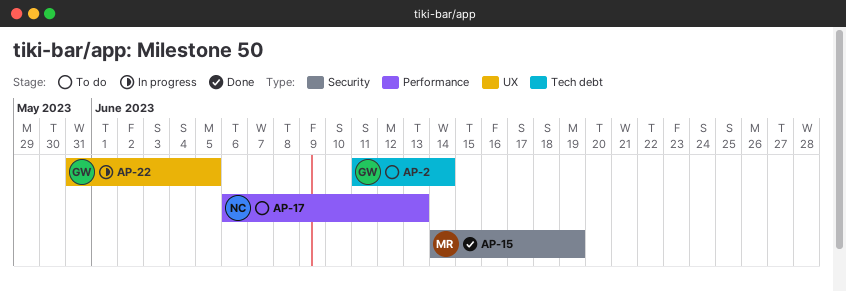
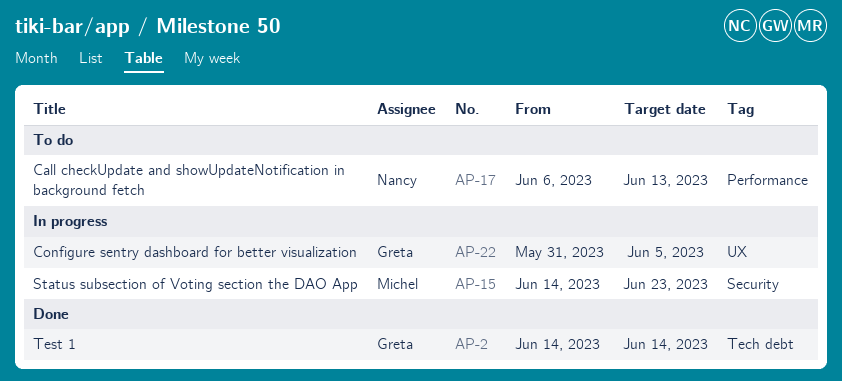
AP-2, status: To do -> Done
AP-2, start: Jun 11 -> Jun 14
AP-15, status: Done -> In progress
AP-15, due: Jun 19 -> Jun 23

